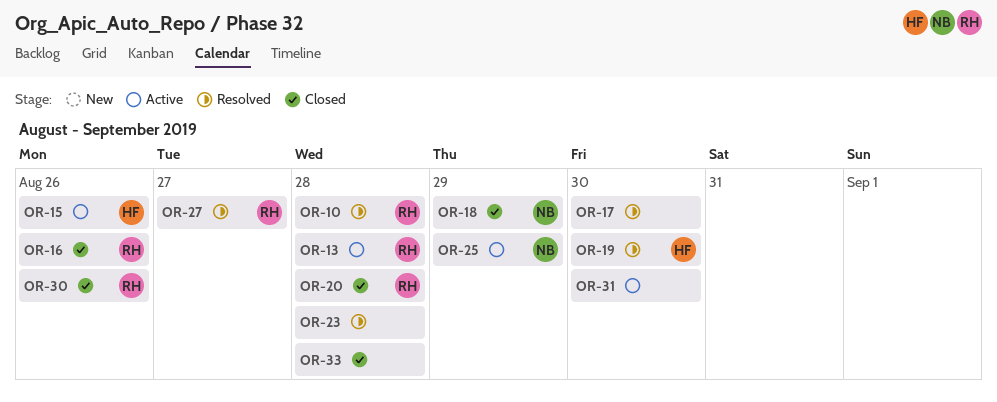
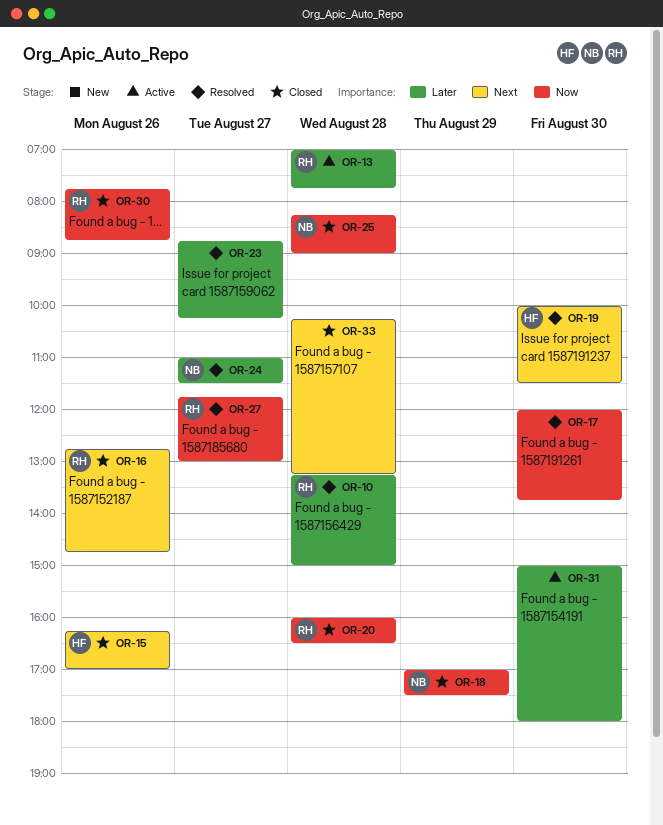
OR-15, status: Active -> Closed
OR-23, day: Aug 28 -> Aug 27
OR-24: none -> present
OR-25, status: Active -> Closed
OR-25, day: Aug 29 -> Aug 28

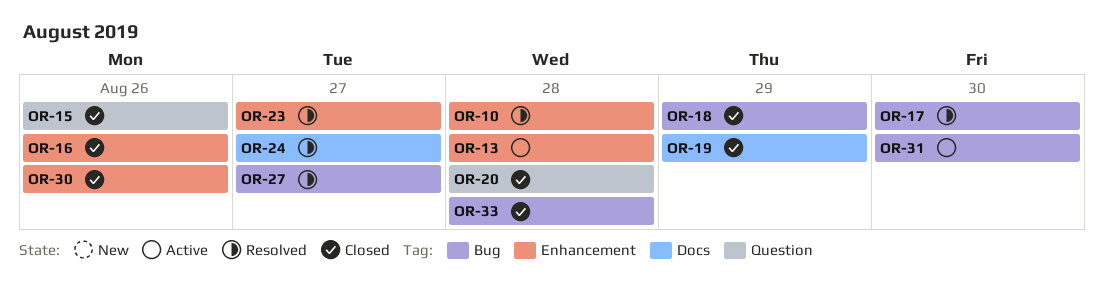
OR-19, status: Resolved -> Closed
OR-19, day: Aug 30 -> Aug 29
OR-25: present -> none

